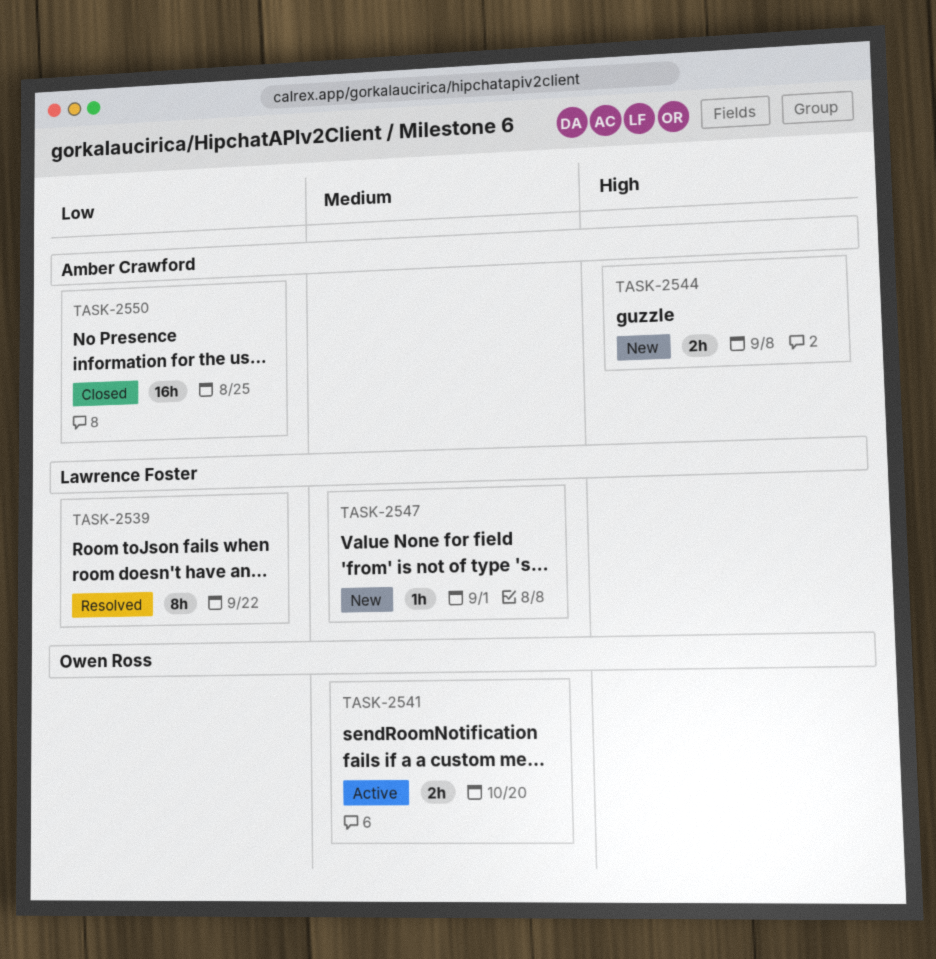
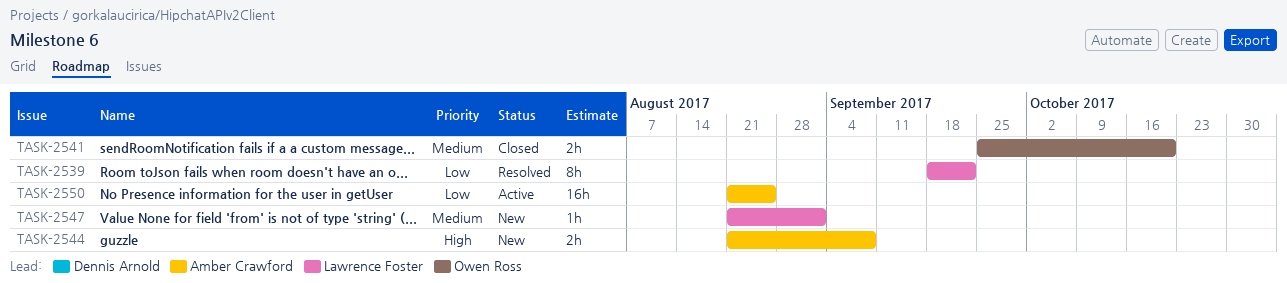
TASK-2541, status: Active -> Closed
TASK-2550, status: Closed -> Active

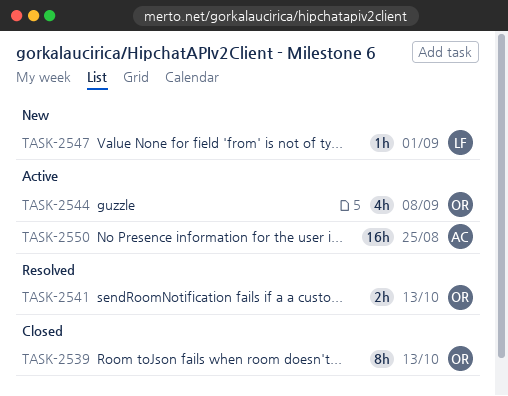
TASK-2539, status: Resolved -> Closed
TASK-2539, owner: Lawrence Foster -> Owen Ross
TASK-2539, due: Sep 22 -> Oct 13
TASK-2541, status: Closed -> Resolved
TASK-2541, due: Oct 20 -> Oct 13
TASK-2544, status: New -> Active
TASK-2544, owner: Amber Crawford -> Owen Ross
TASK-2544, estimate: 2h -> 4h

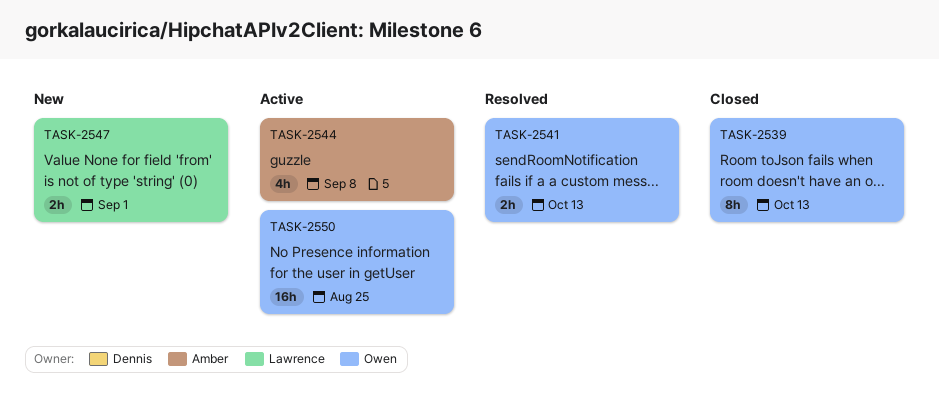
TASK-2544, owner: Owen -> Amber
TASK-2547, estimate: 1h -> 2h
TASK-2550, owner: Amber -> Owen

